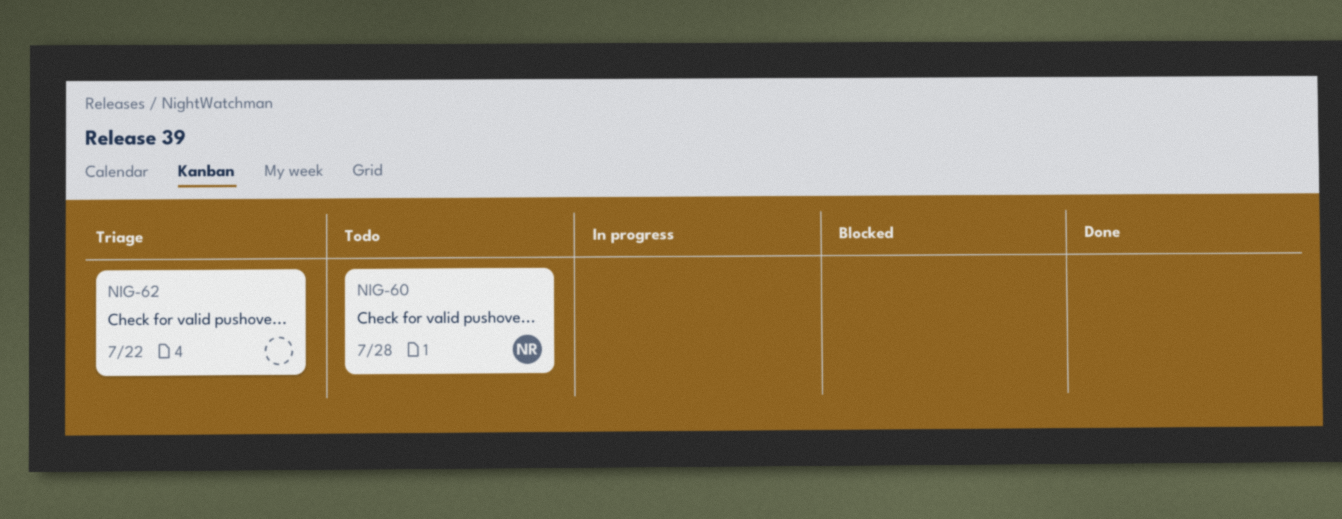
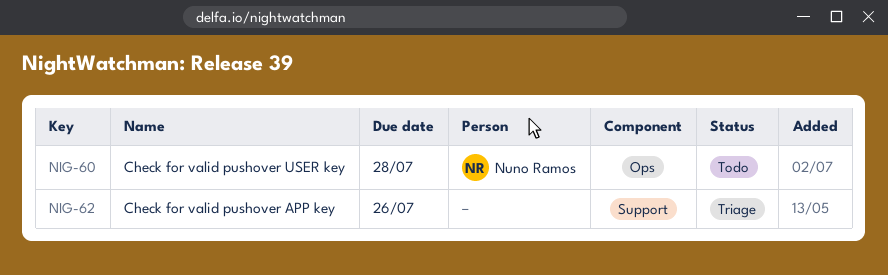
NIG-62, due: Jul 22 -> Jul 26

